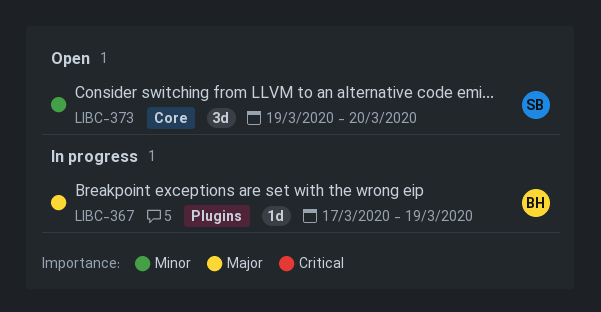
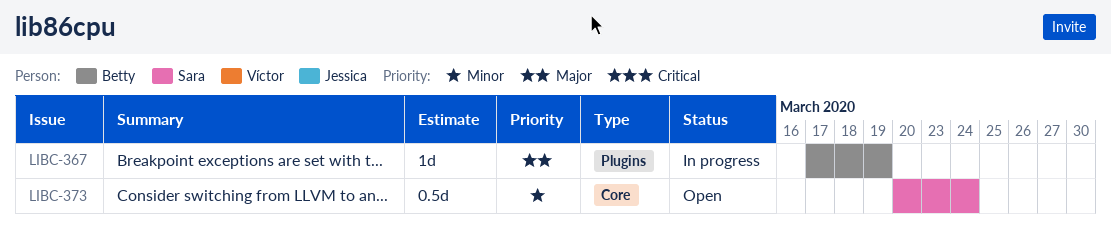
LIBC-373, estimate: 3d -> 0.5d
LIBC-373, start: Mar 19 -> Mar 20
LIBC-373, due: Mar 20 -> Mar 24

